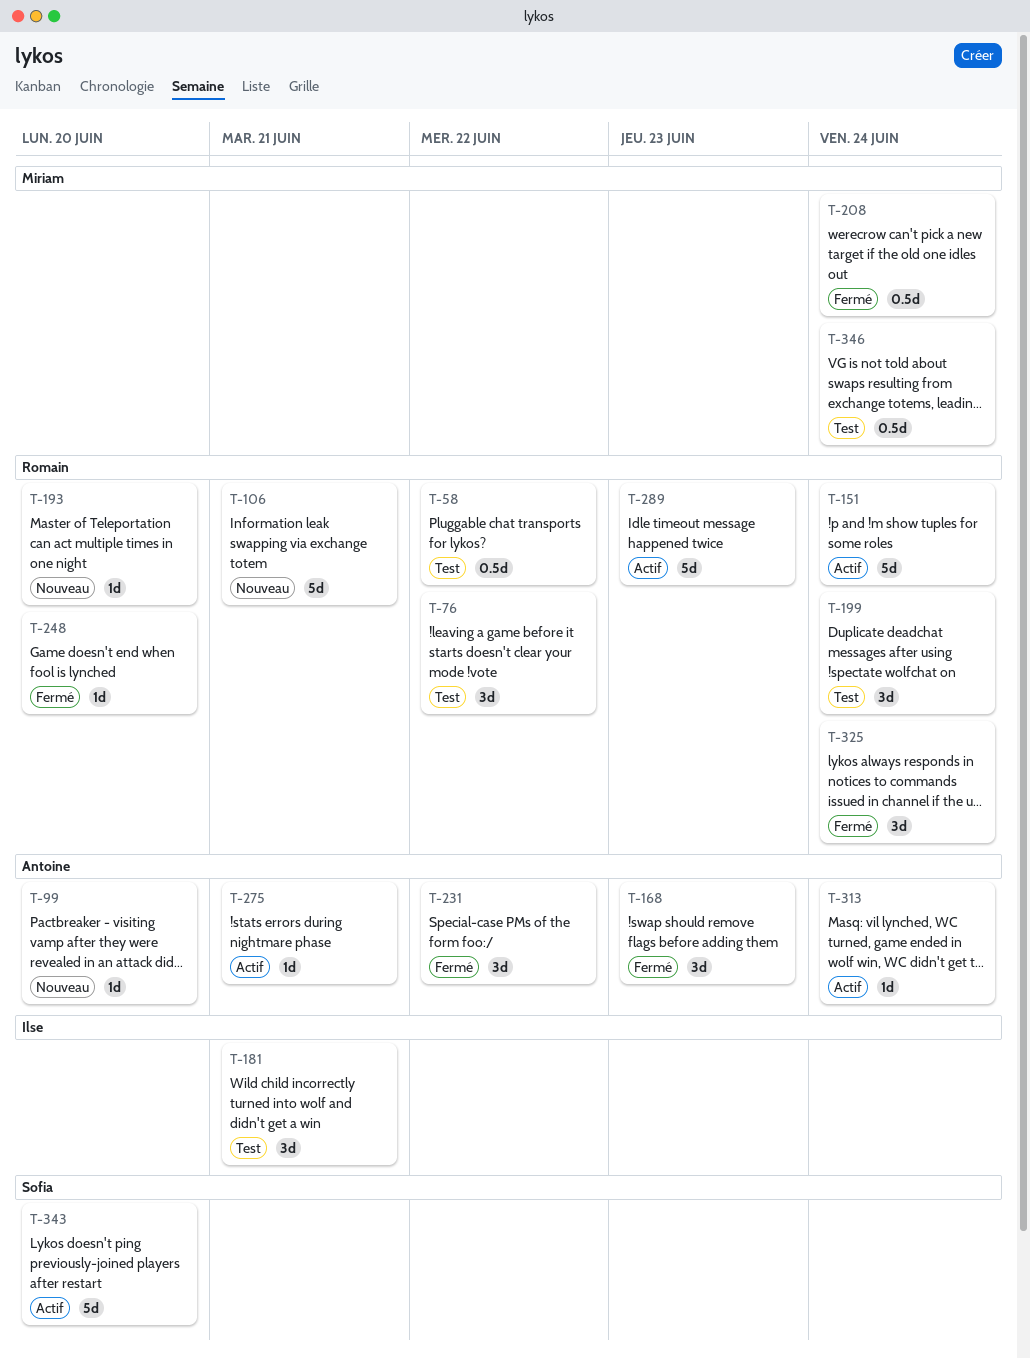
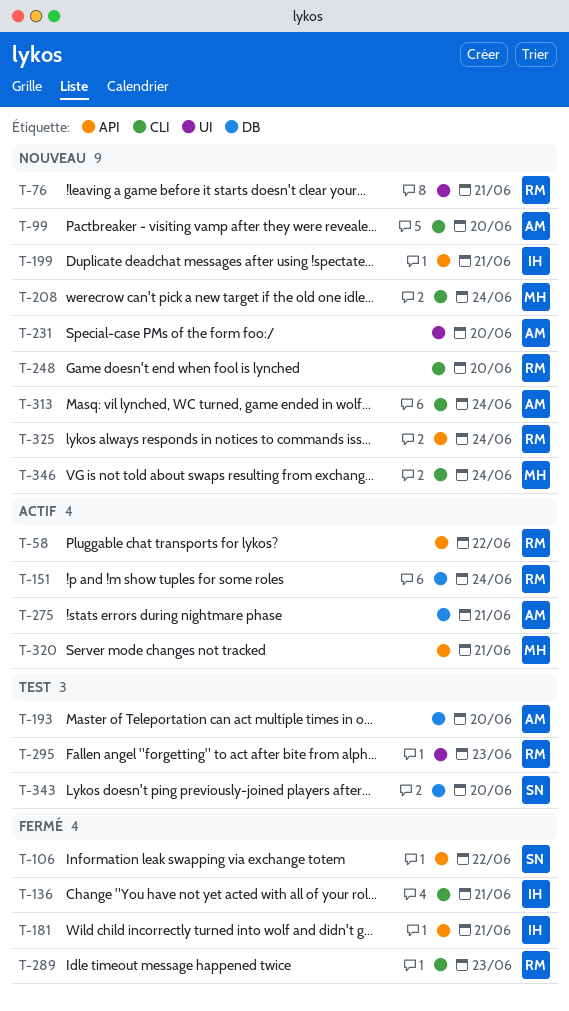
T-58, status: Test -> Actif
T-76, status: Test -> Nouveau
T-76, due: Jun 22 -> Jun 21
T-106, status: Nouveau -> Fermé
T-106, owner: Romain -> Sofia
T-106, due: Jun 21 -> Jun 22
T-136: none -> present
T-168: present -> none
T-181, status: Test -> Fermé
T-193, status: Nouveau -> Test
T-193, owner: Romain -> Antoine
T-199, status: Test -> Nouveau
T-199, owner: Romain -> Ilse
T-199, due: Jun 24 -> Jun 21
T-208, status: Fermé -> Nouveau
T-231, status: Fermé -> Nouveau
T-231, due: Jun 22 -> Jun 20
T-248, status: Fermé -> Nouveau
T-289, status: Actif -> Fermé
T-295: none -> present
T-313, status: Actif -> Nouveau
T-320: none -> present
T-325, status: Fermé -> Nouveau
T-343, status: Actif -> Test
T-346, status: Test -> Nouveau

